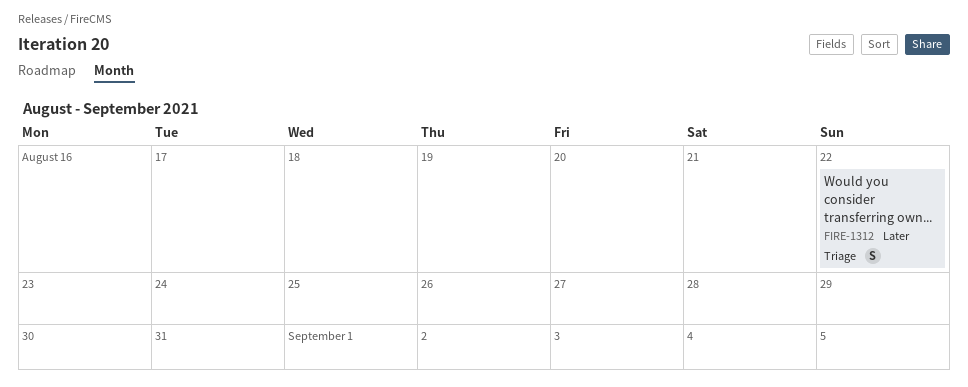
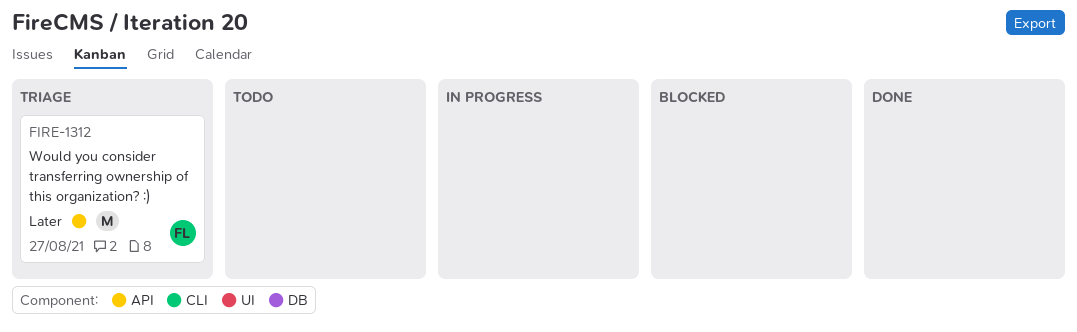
FIRE-1312, estimate: S -> M
FIRE-1312, due: Aug 22 -> Aug 27

